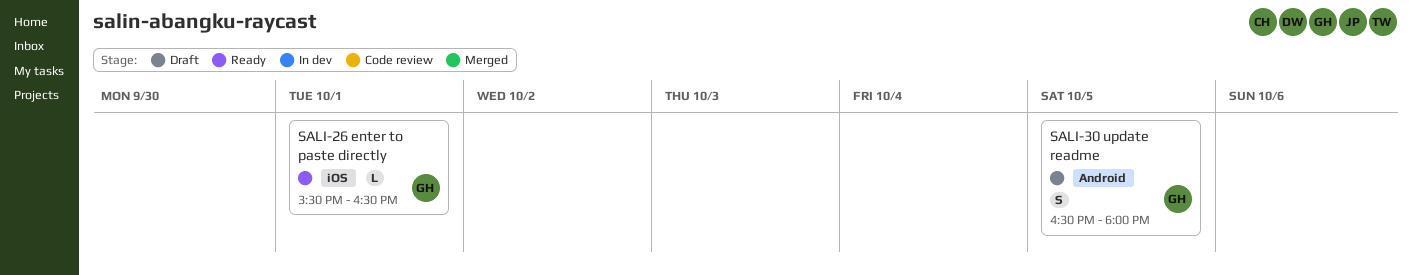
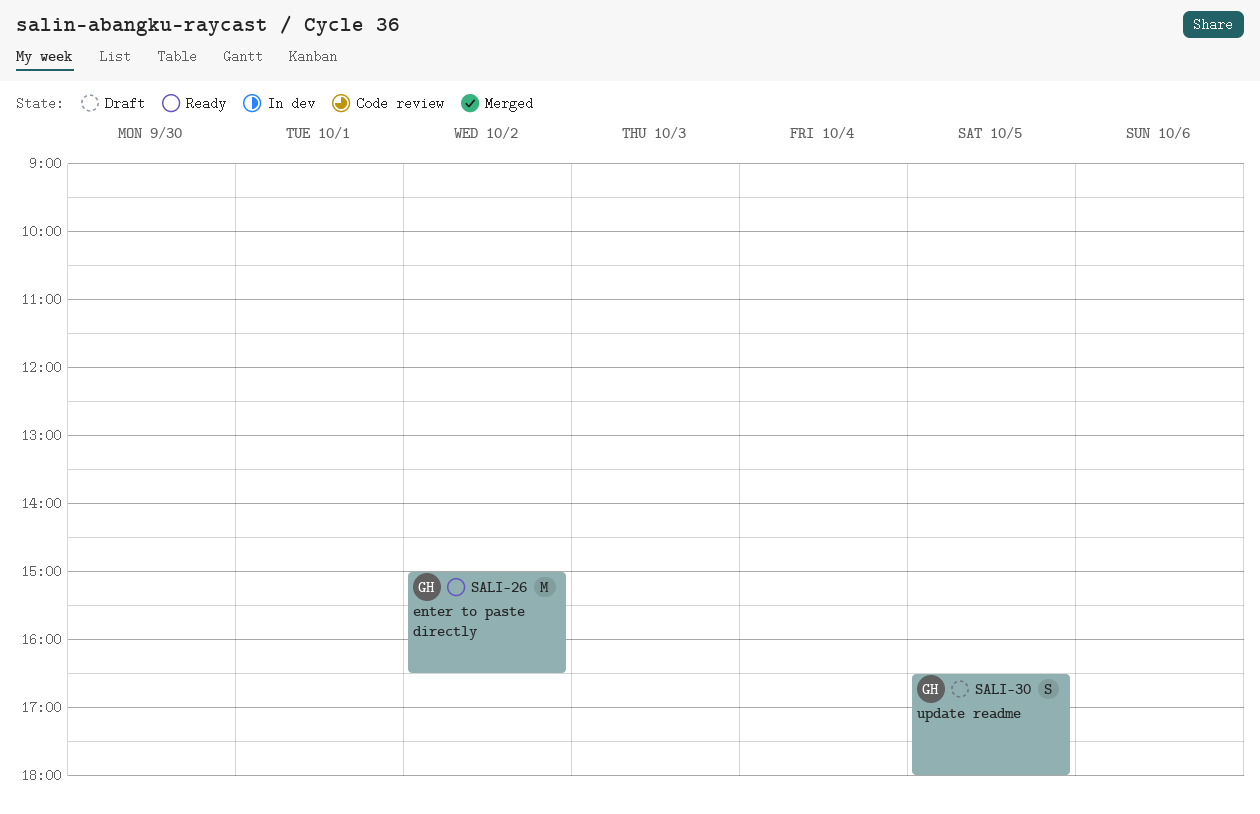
SALI-26, estimate: L -> M
SALI-26, day: Oct 1 -> Oct 2
SALI-26, begins: 15:30 -> 15:00

